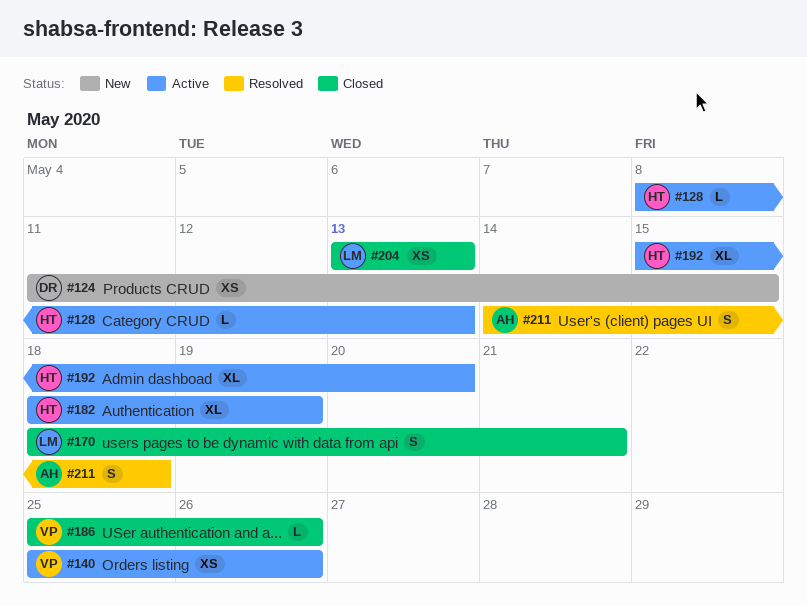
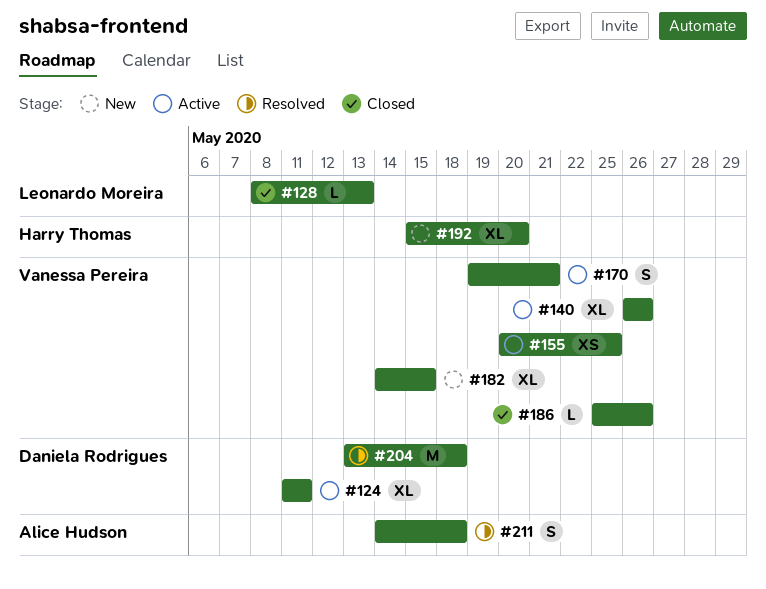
#124, status: New -> Active
#124, estimate: XS -> XL
#124, due: May 15 -> May 11
#128, status: Active -> Closed
#128, owner: Harry Thomas -> Leonardo Moreira
#140, estimate: XS -> XL
#140, start: May 25 -> May 26
#155: none -> present
#170, status: Closed -> Active
#170, owner: Leonardo Moreira -> Vanessa Pereira
#170, start: May 18 -> May 19
#182, status: Active -> New
#182, owner: Harry Thomas -> Vanessa Pereira
#182, start: May 18 -> May 14
#182, due: May 19 -> May 15
#192, status: Active -> New
#204, status: Closed -> Resolved
#204, owner: Leonardo Moreira -> Daniela Rodrigues
#204, estimate: XS -> M
#204, due: May 13 -> May 18

